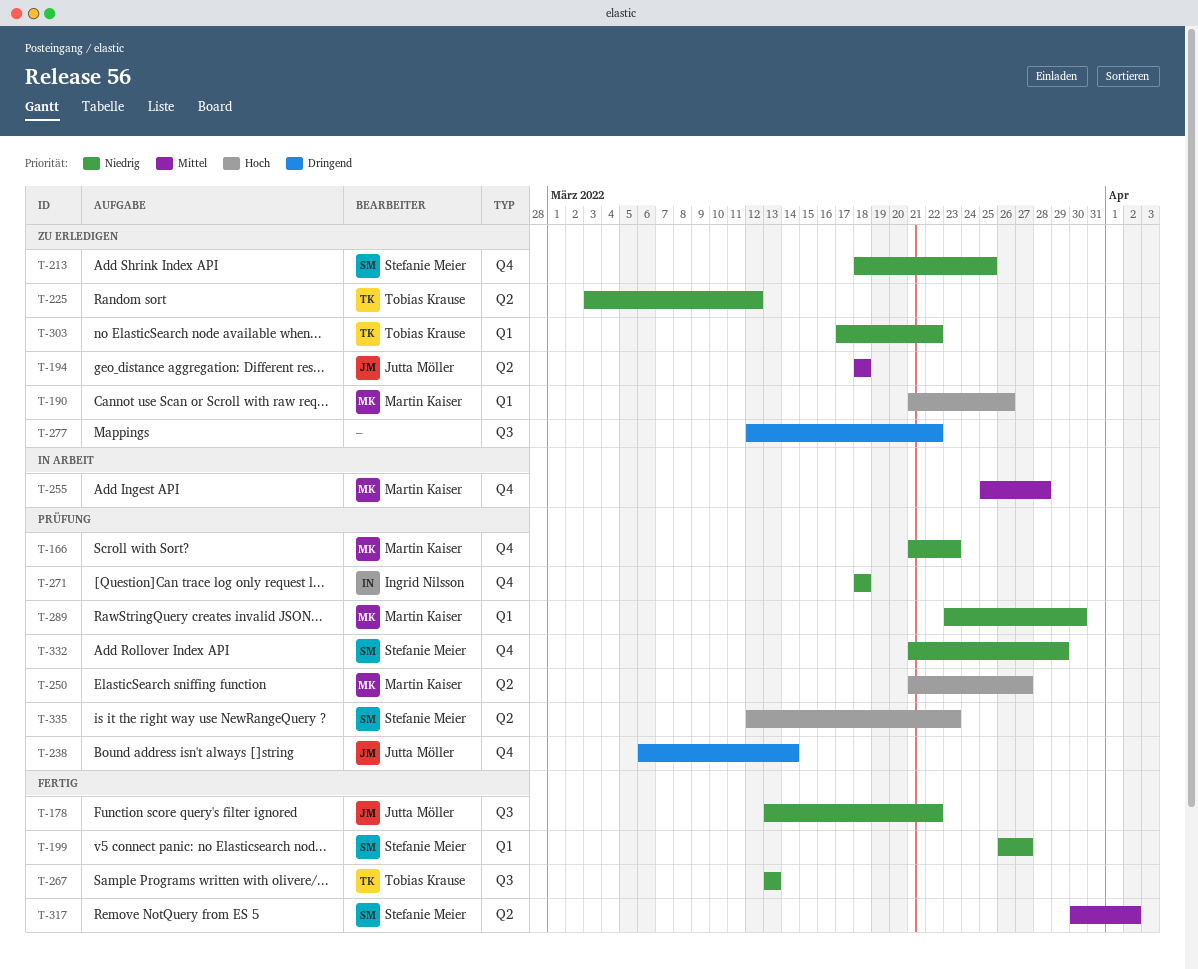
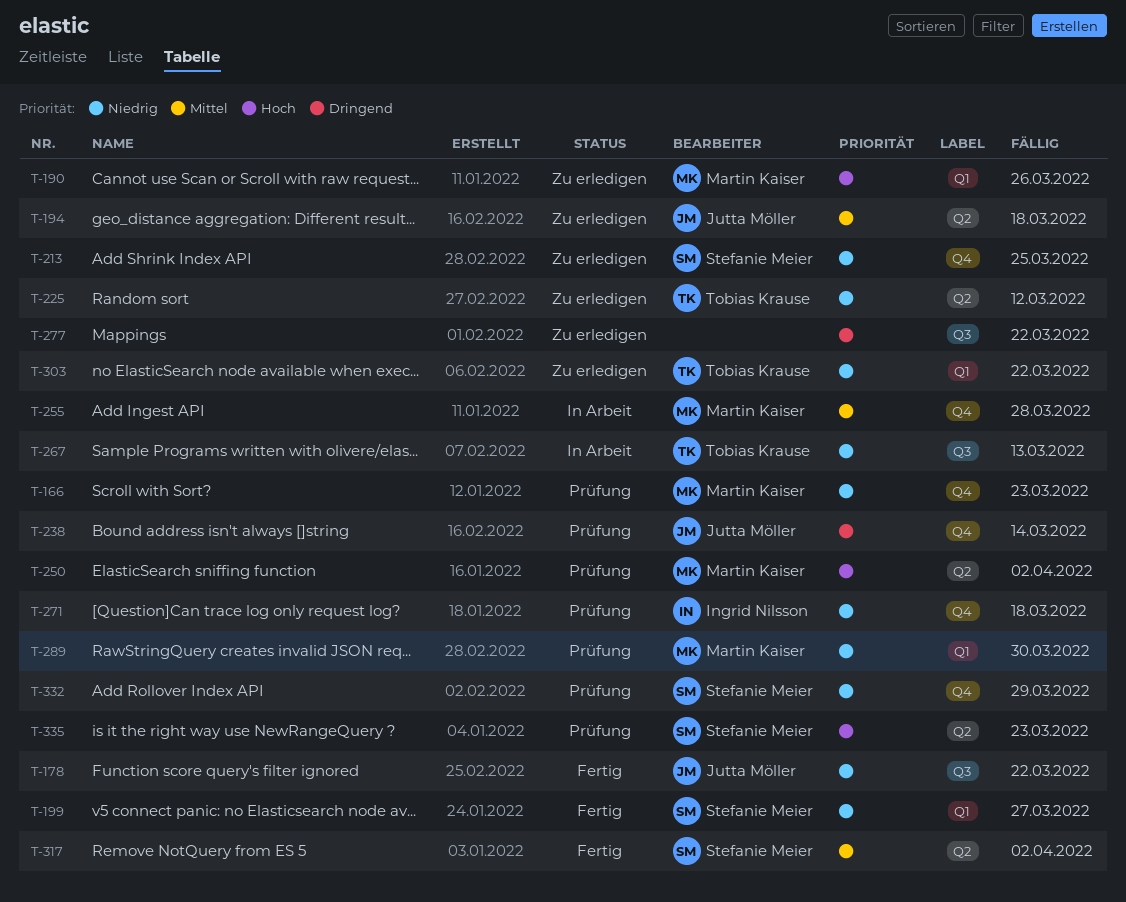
T-250, due: Mar 27 -> Apr 2
T-267, status: Fertig -> In Arbeit

